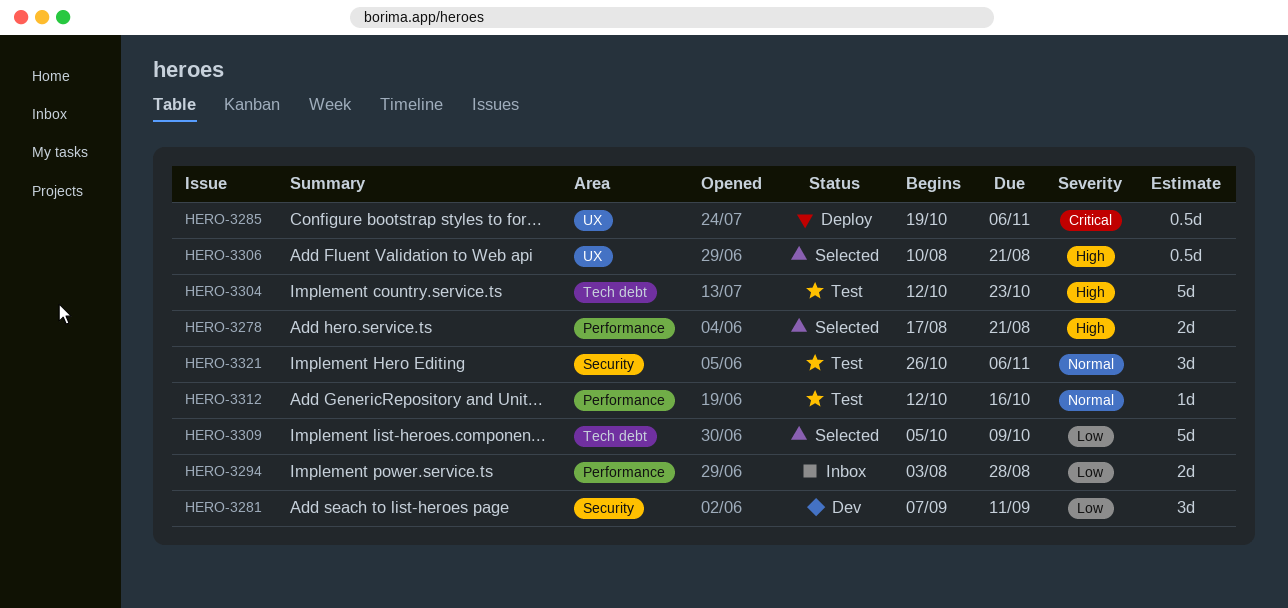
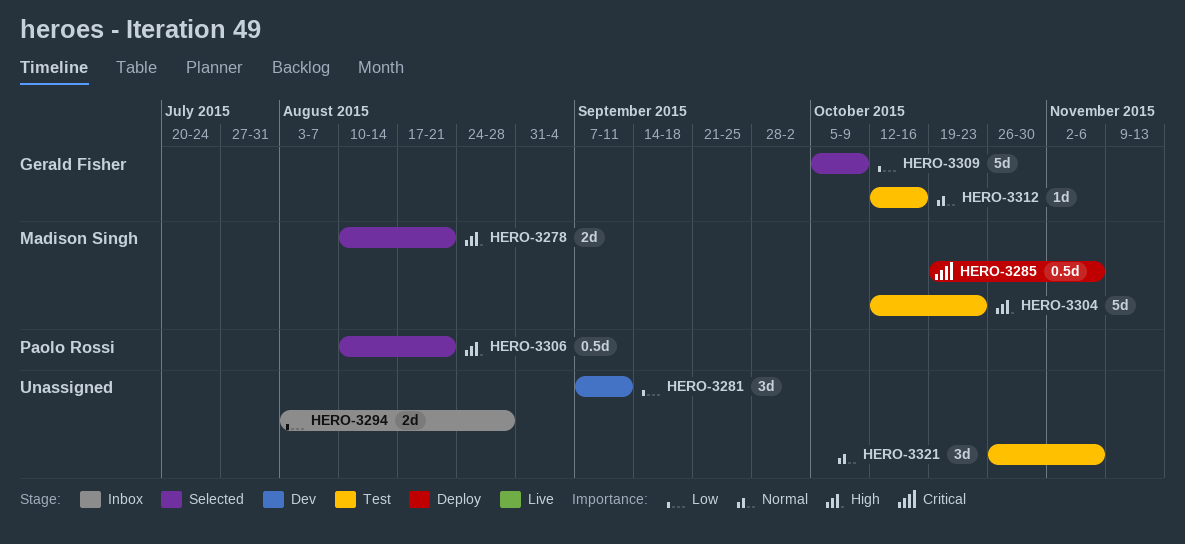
HERO-3278, start: Aug 17 -> Aug 10

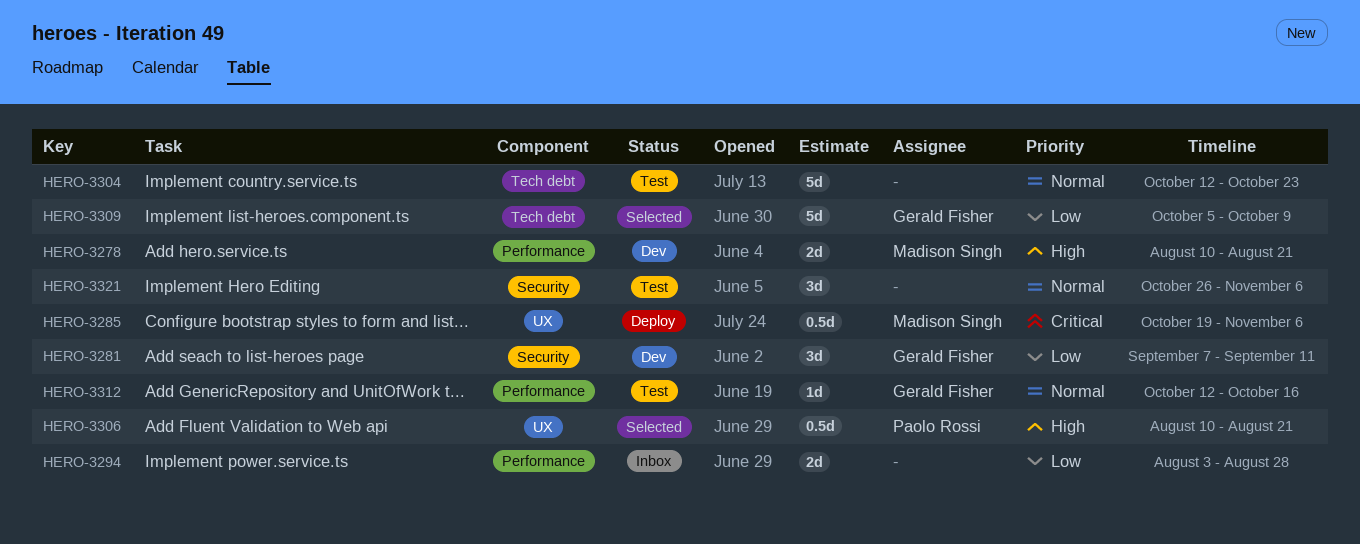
HERO-3278, status: Selected -> Dev
HERO-3281, owner: none -> Gerald Fisher
HERO-3304, owner: Madison Singh -> none
HERO-3304, priority: High -> Normal

